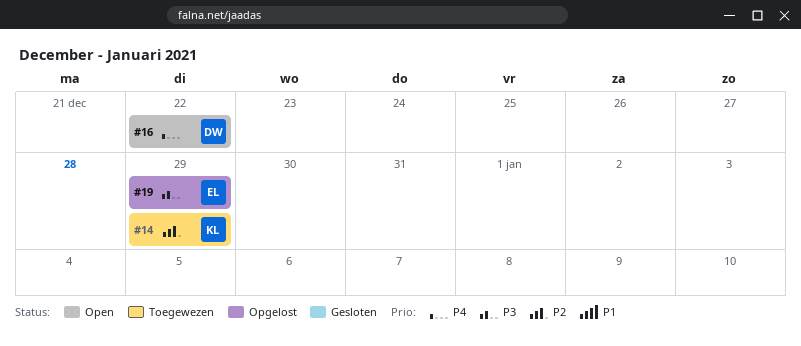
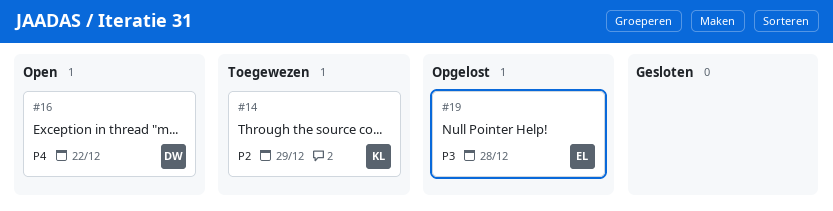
#19, due: Dec 29 -> Dec 28

